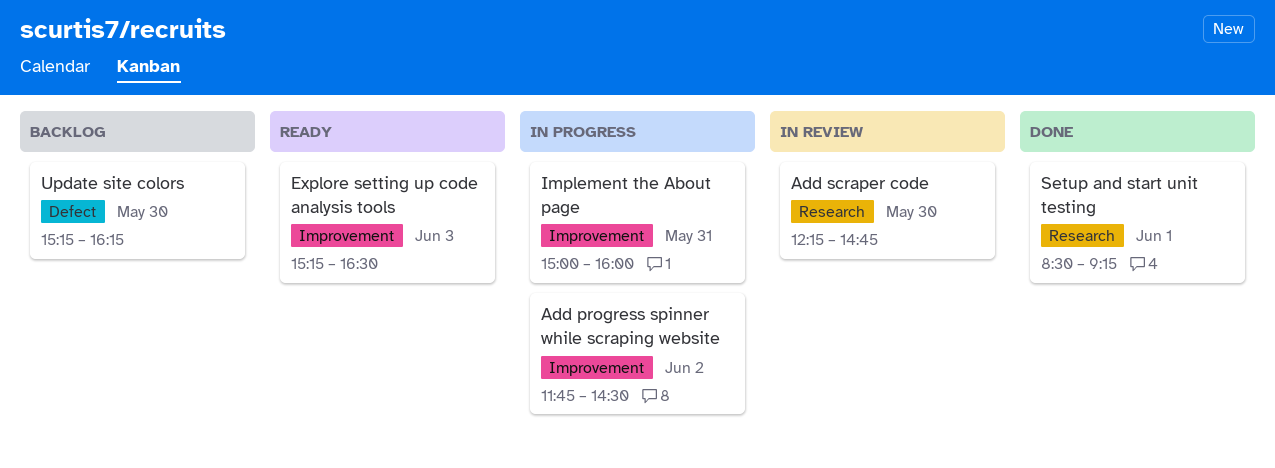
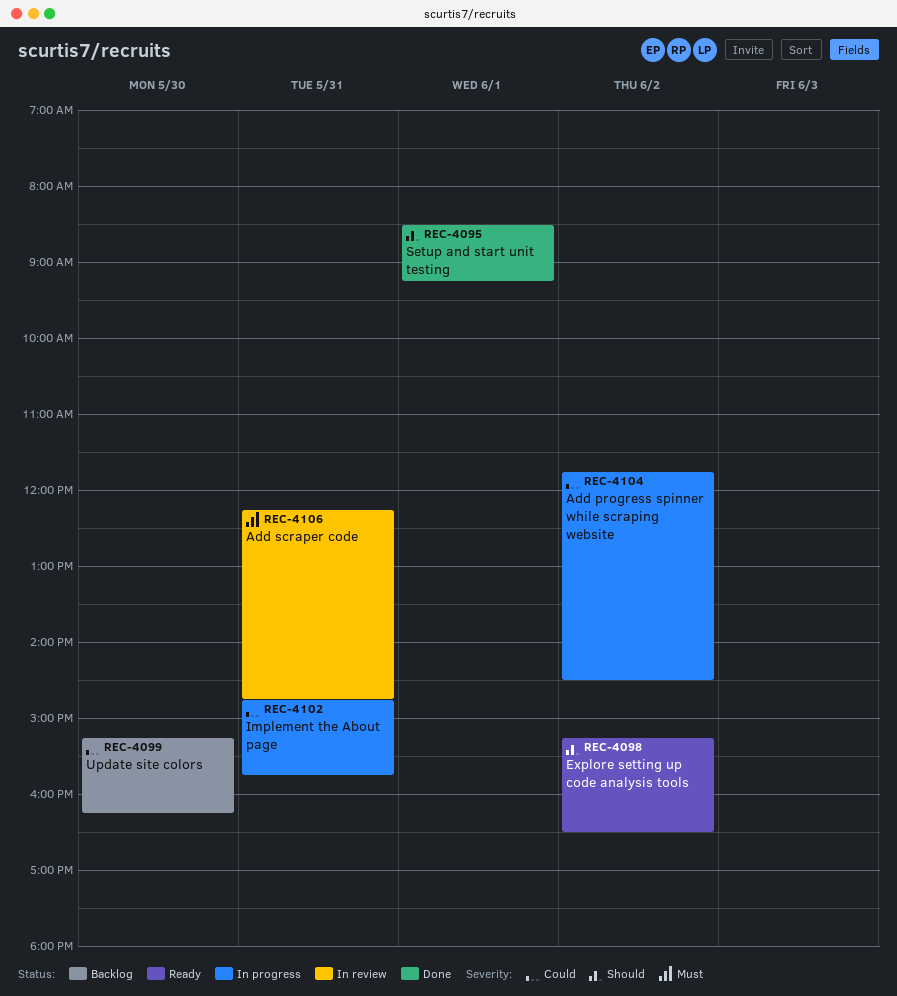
Add scraper code, day: May 30 -> May 31
Explore setting up code analysis tools, day: Jun 3 -> Jun 2
Implement the About page, begins: 15:00 -> 14:45
Implement the About page, ends: 16:00 -> 15:45

